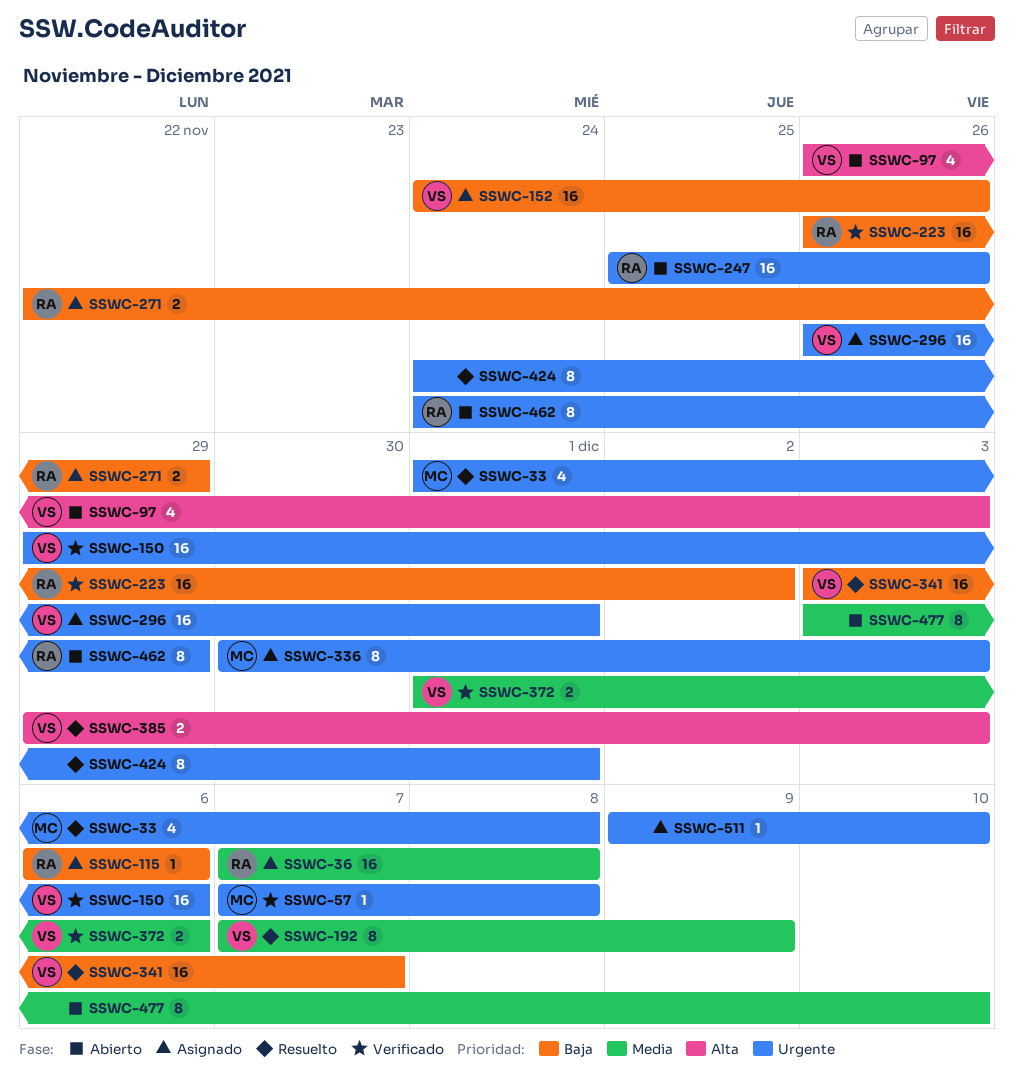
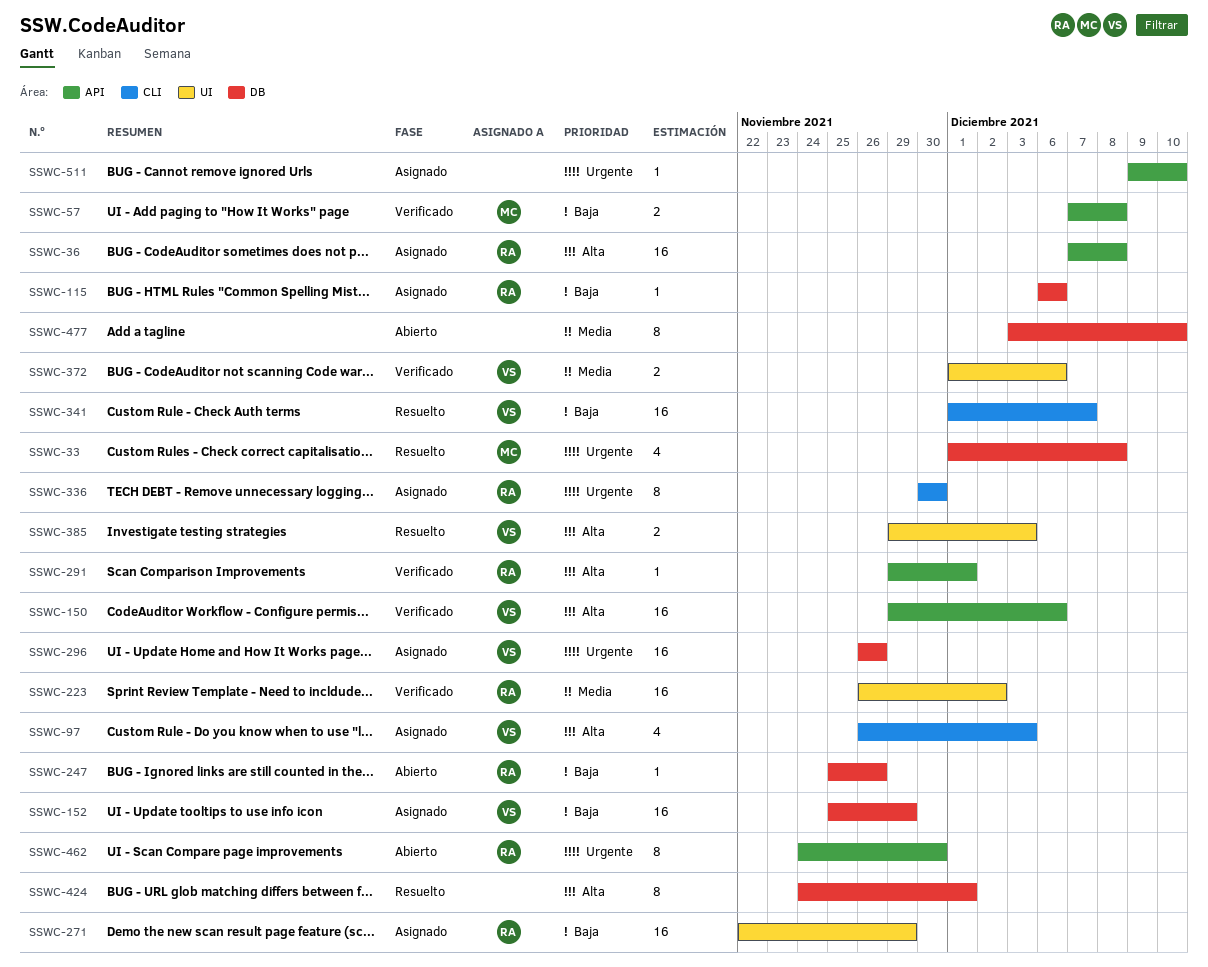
SSWC-36, priority: Media -> Alta
SSWC-57, priority: Urgente -> Baja
SSWC-57, estimate: 1 -> 2
SSWC-97, status: Abierto -> Asignado
SSWC-150, priority: Urgente -> Alta
SSWC-152, start: Nov 24 -> Nov 25
SSWC-152, due: Nov 26 -> Nov 29
SSWC-192: present -> none
SSWC-223, priority: Baja -> Media
SSWC-247, priority: Urgente -> Baja
SSWC-247, estimate: 16 -> 1
SSWC-271, estimate: 2 -> 16
SSWC-291: none -> present
SSWC-296, due: Dec 1 -> Nov 26
SSWC-336, owner: MC -> RA
SSWC-336, due: Dec 3 -> Nov 30
SSWC-341, start: Dec 3 -> Dec 1
SSWC-424, priority: Urgente -> Alta
SSWC-462, due: Nov 29 -> Nov 30

